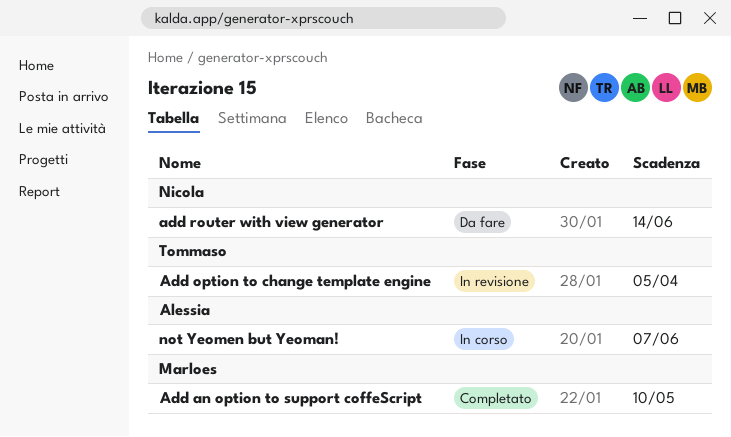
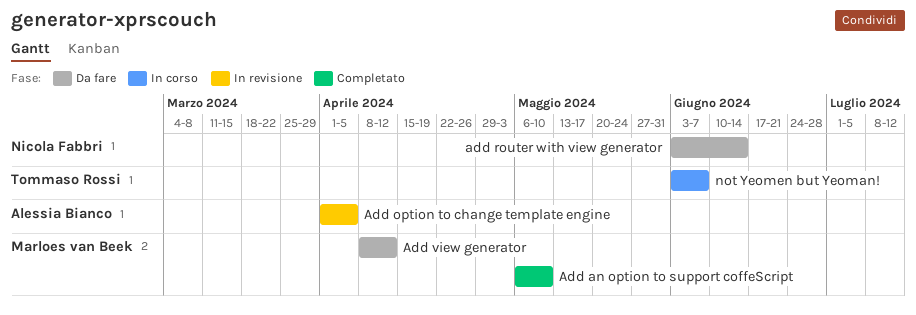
Add option to change template engine, owner: Tommaso Rossi -> Alessia Bianco
Add view generator: none -> present
not Yeomen but Yeoman!, owner: Alessia Bianco -> Tommaso Rossi

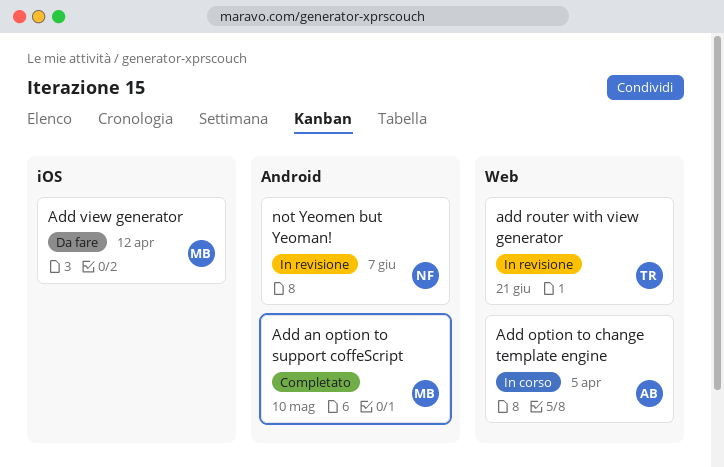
Add option to change template engine, status: In revisione -> In corso
add router with view generator, status: Da fare -> In revisione
add router with view generator, owner: Nicola Fabbri -> Tommaso Rossi
add router with view generator, due: Jun 14 -> Jun 21
not Yeomen but Yeoman!, status: In corso -> In revisione
not Yeomen but Yeoman!, owner: Tommaso Rossi -> Nicola Fabbri

